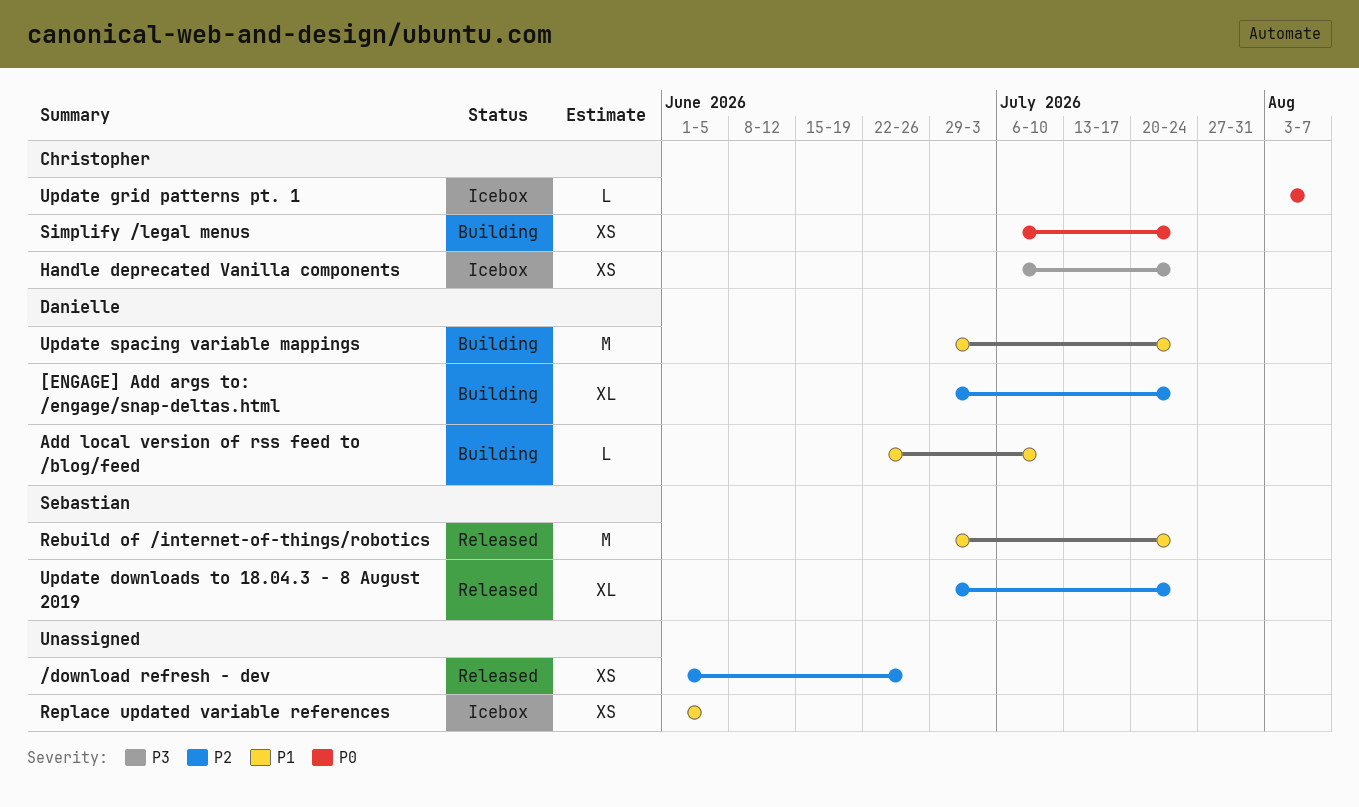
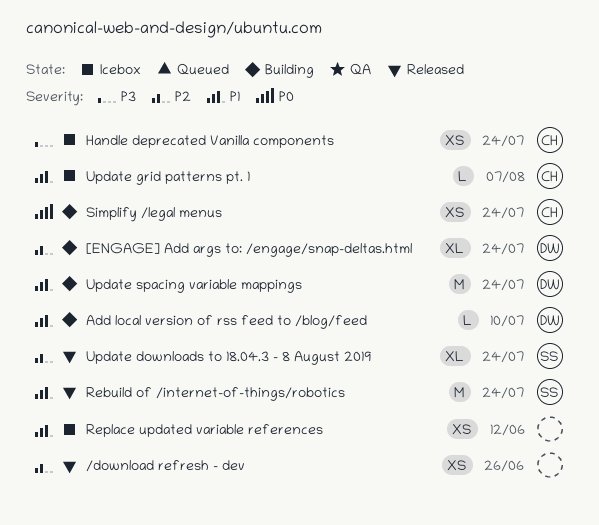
Replace updated variable references, due: Jun 5 -> Jun 12
Update grid patterns pt. 1, priority: P0 -> P1

